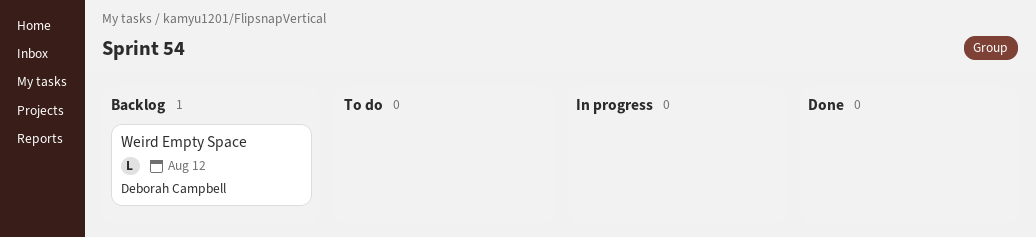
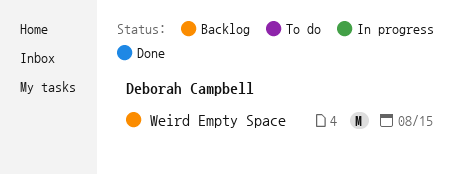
Weird Empty Space, estimate: L -> M
Weird Empty Space, due: Aug 12 -> Aug 15

